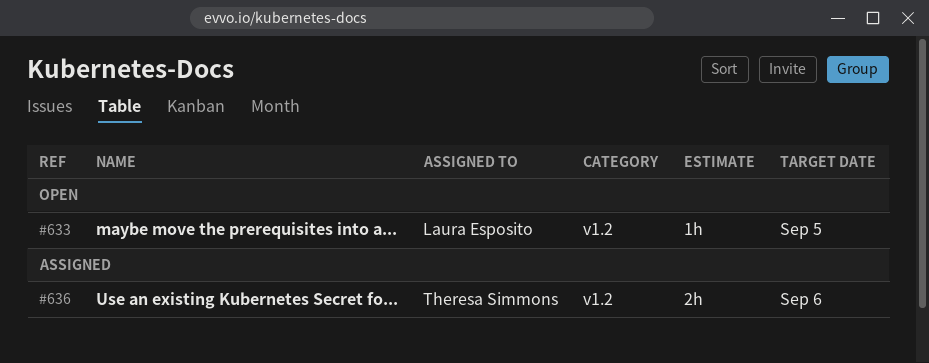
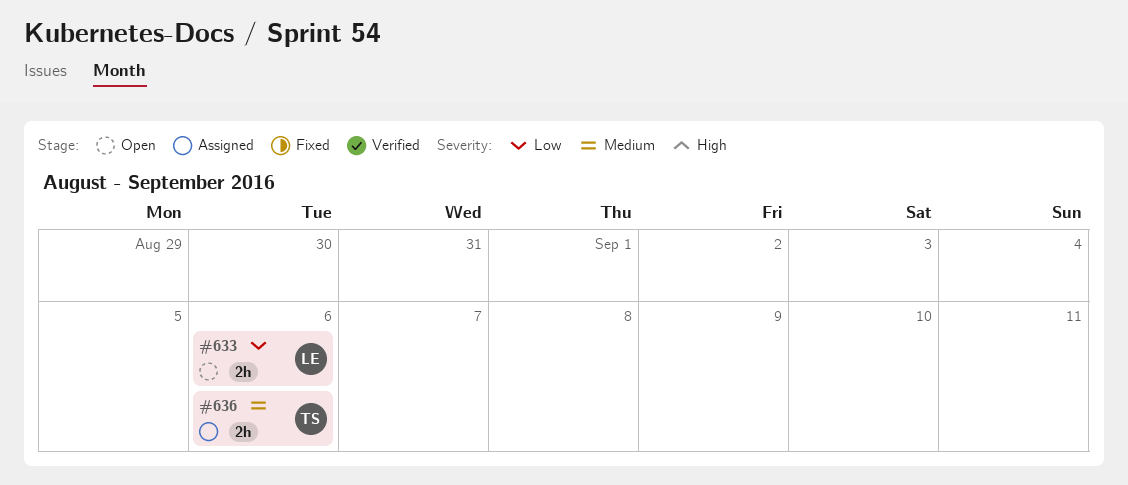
#633, estimate: 1h -> 2h
#633, due: Sep 5 -> Sep 6

